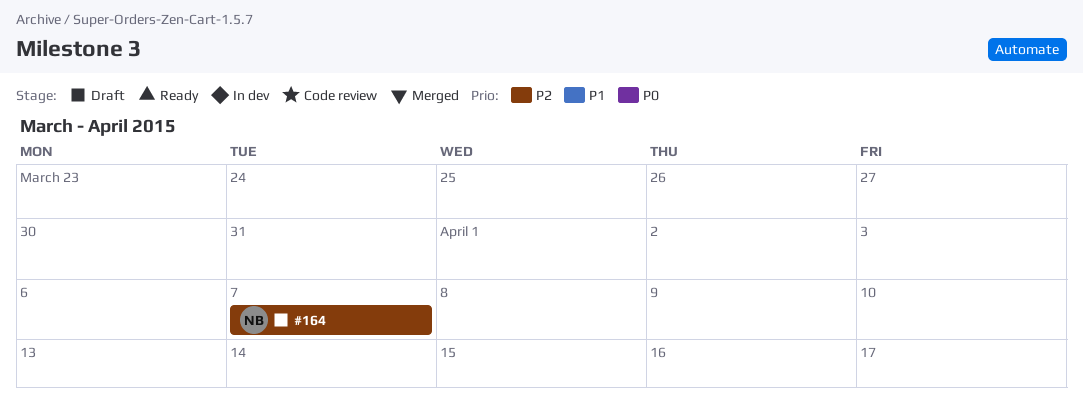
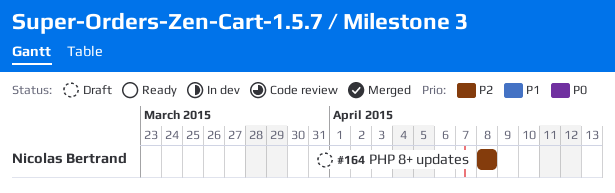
#164, start: Apr 7 -> Apr 8
#164, due: Apr 7 -> Apr 8

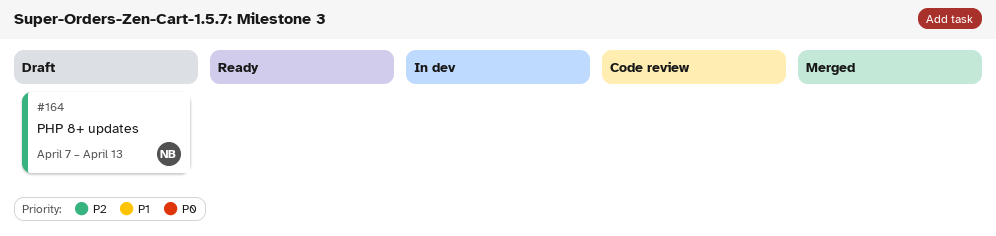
#164, start: Apr 8 -> Apr 7
#164, due: Apr 8 -> Apr 13

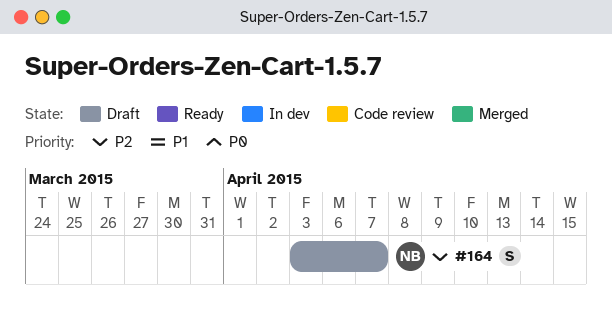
#164, start: Apr 7 -> Apr 3
#164, due: Apr 13 -> Apr 7

